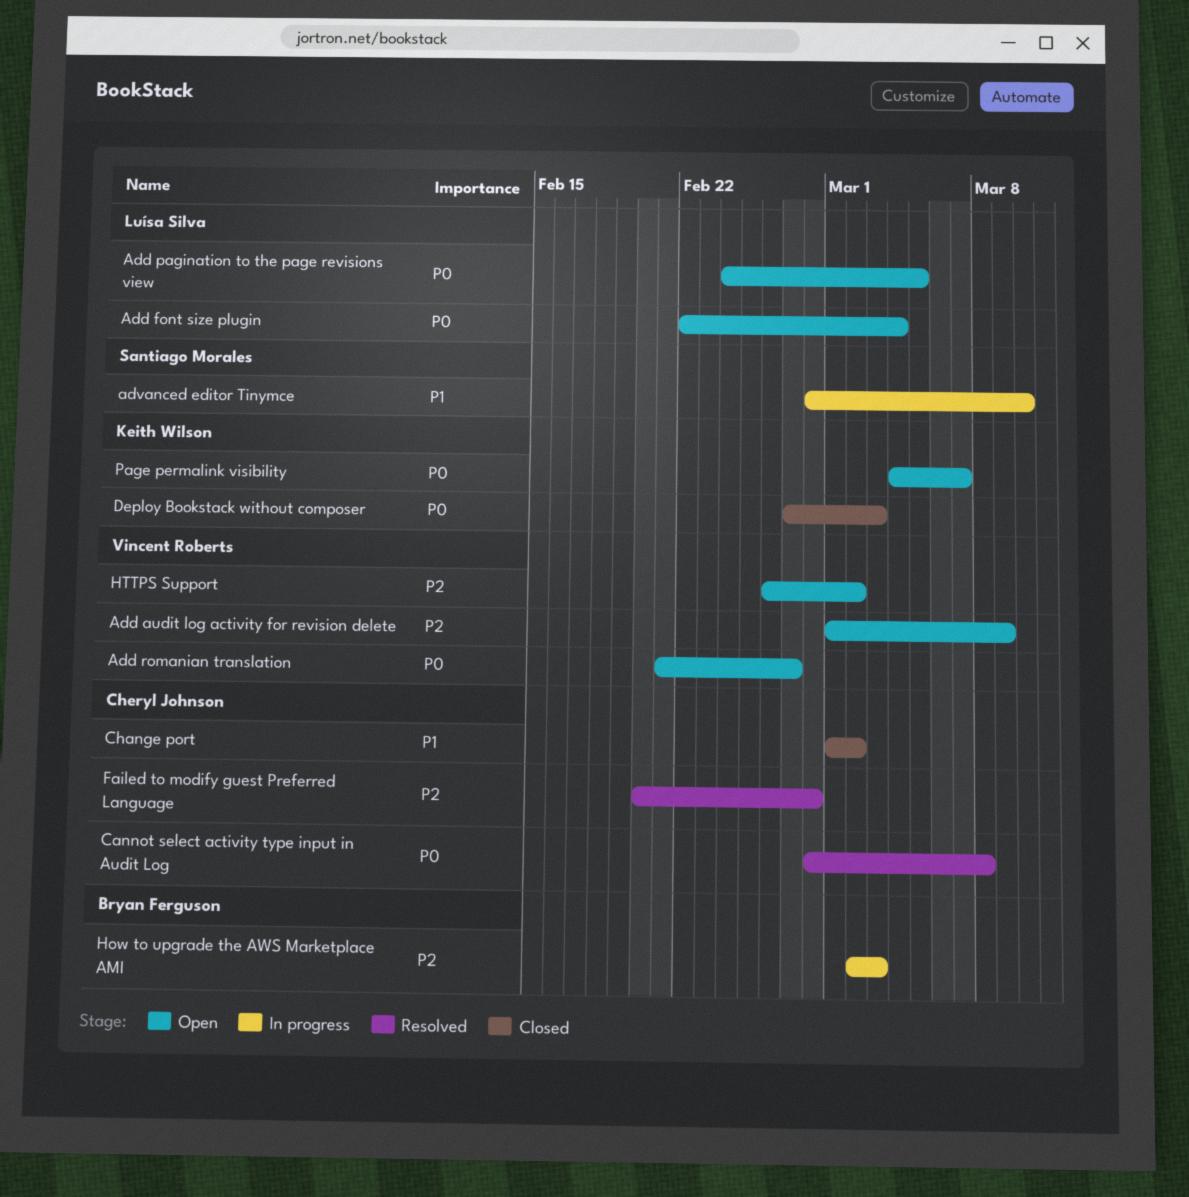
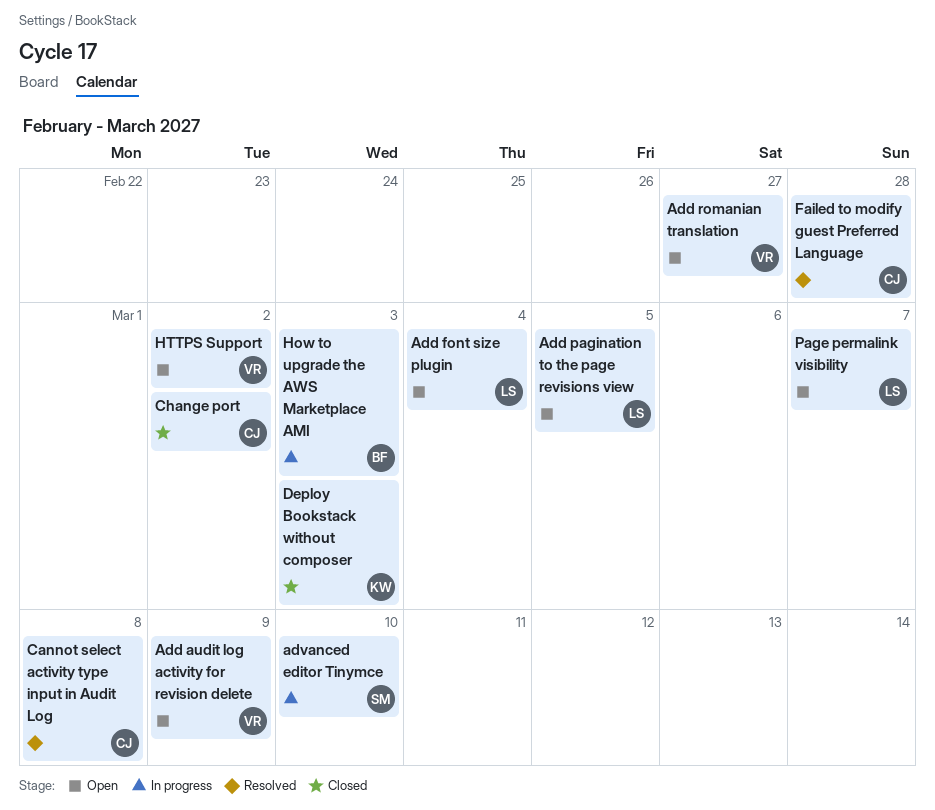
Page permalink visibility, owner: Keith Wilson -> Luísa Silva

